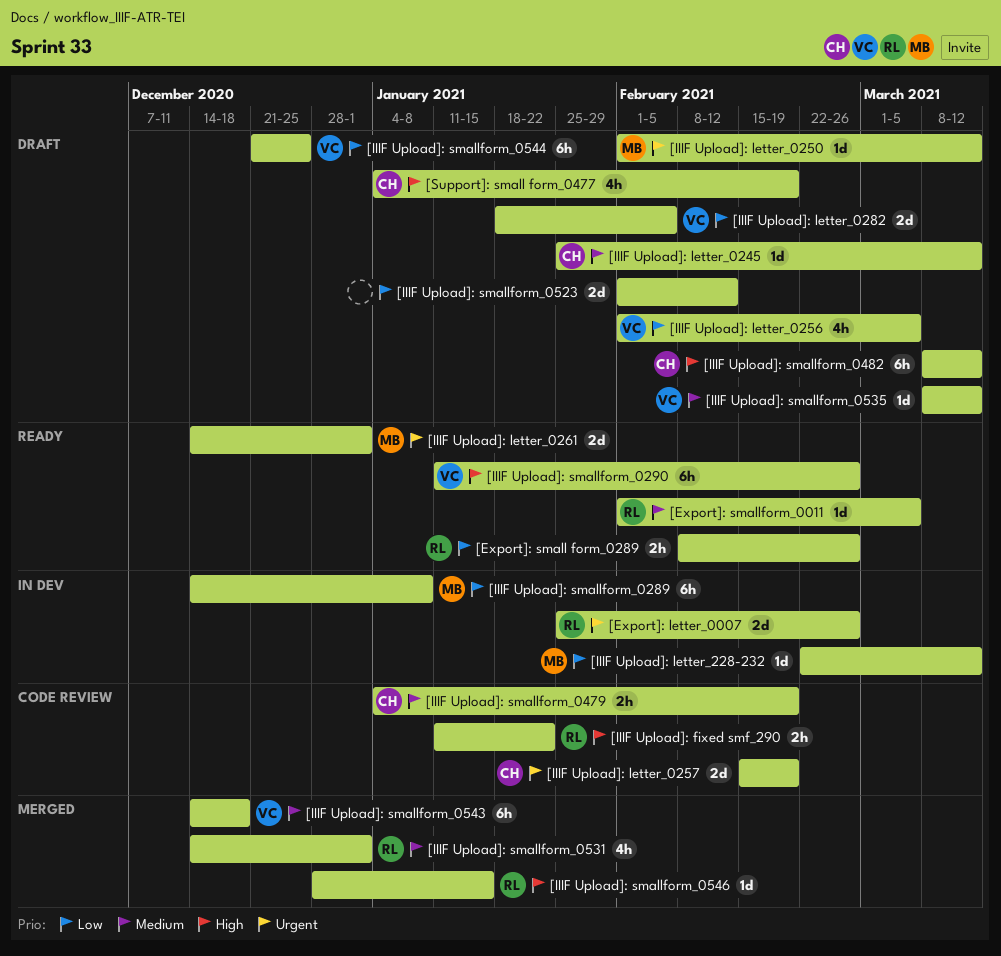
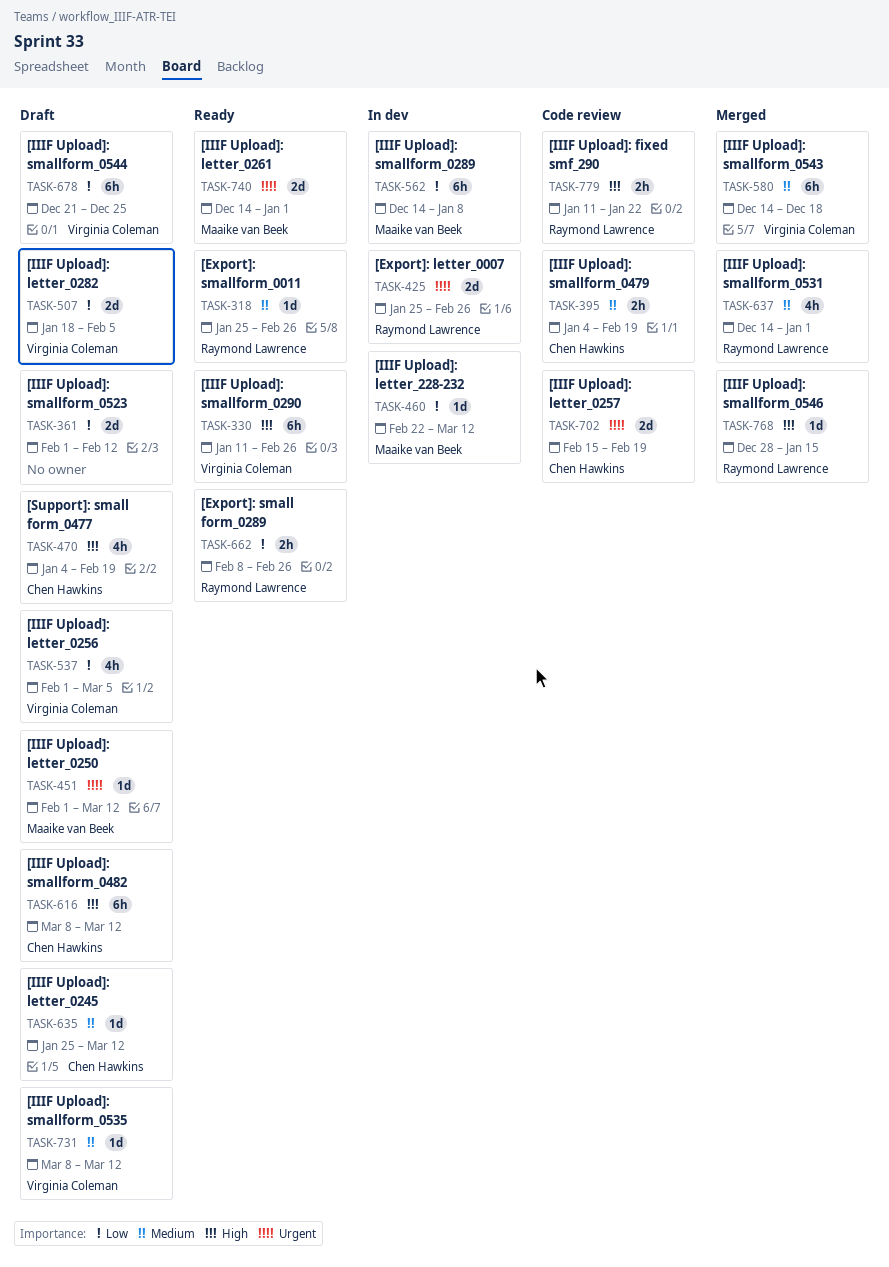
[Export]: smallform_0011, start: Feb 1 -> Jan 25
[Export]: smallform_0011, due: Mar 5 -> Feb 26

